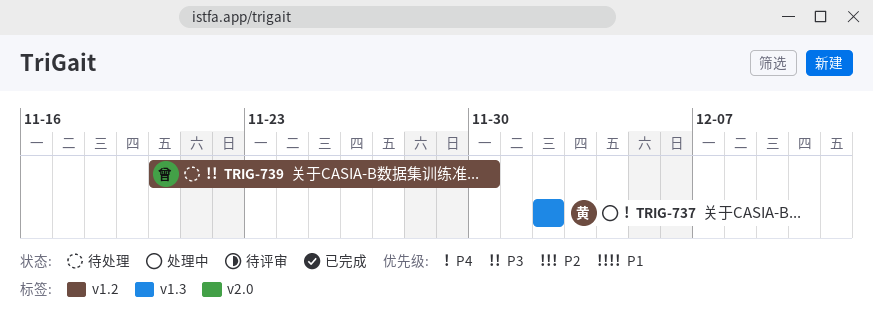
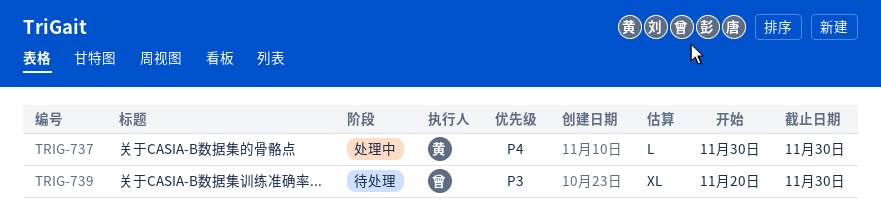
TRIG-737, start: Dec 2 -> Nov 30
TRIG-737, due: Dec 2 -> Nov 30

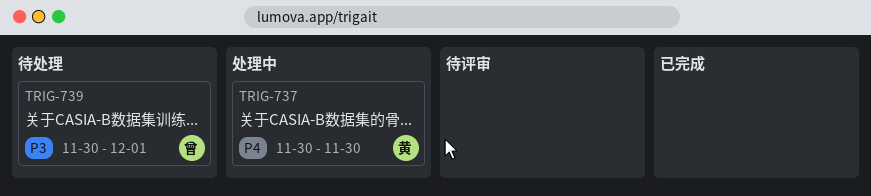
TRIG-739, start: Nov 20 -> Nov 30
TRIG-739, due: Nov 30 -> Dec 1

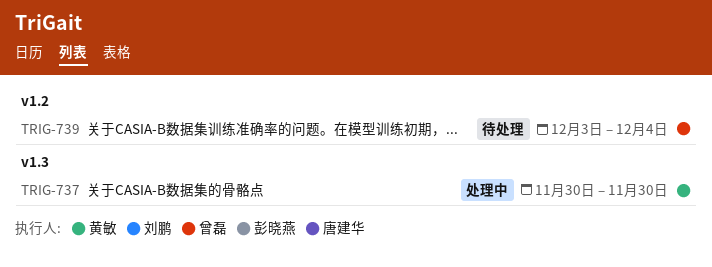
TRIG-739, start: Nov 30 -> Dec 3
TRIG-739, due: Dec 1 -> Dec 4

